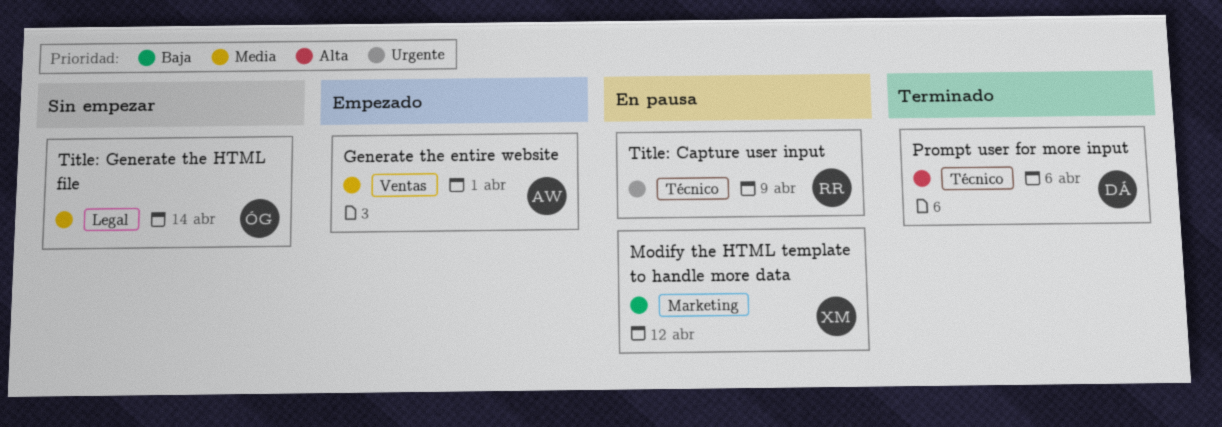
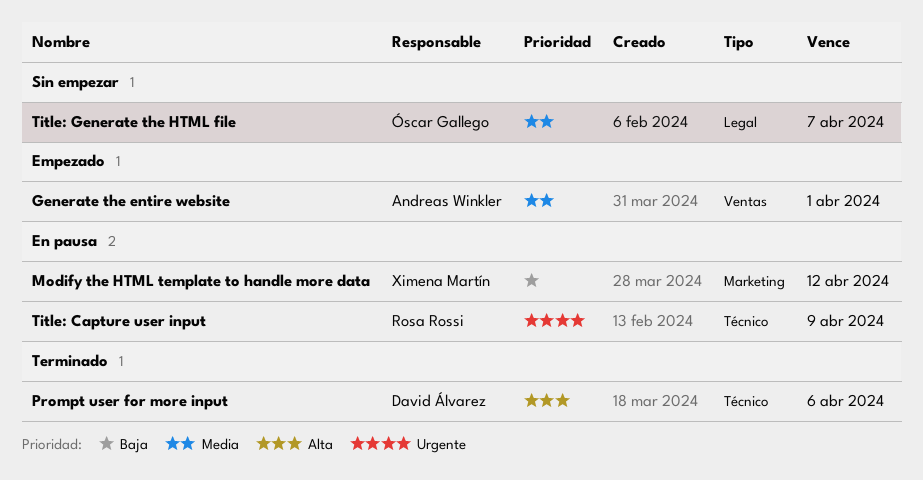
Title: Generate the HTML file, due: Apr 14 -> Apr 7

